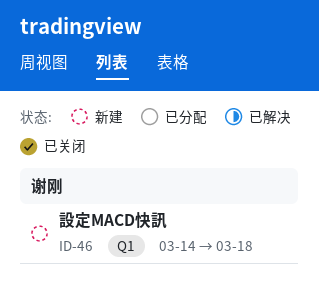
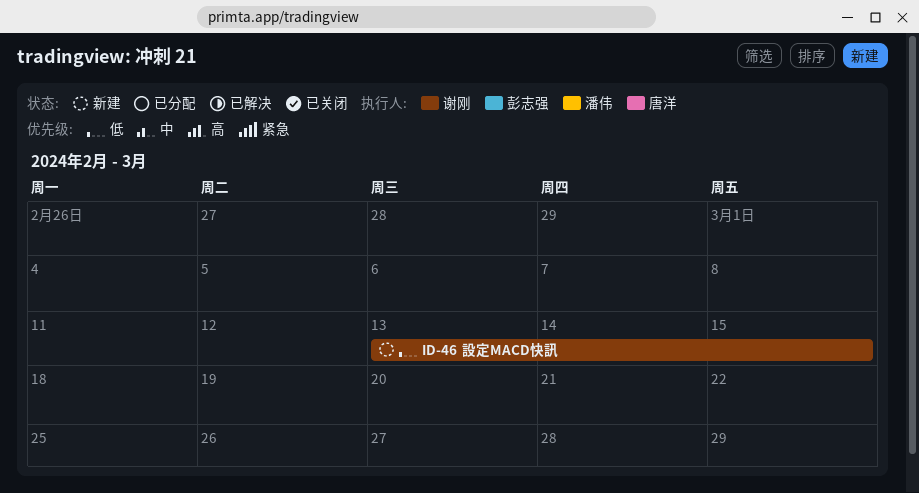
ID-46, start: Mar 14 -> Mar 13
ID-46, due: Mar 18 -> Mar 15

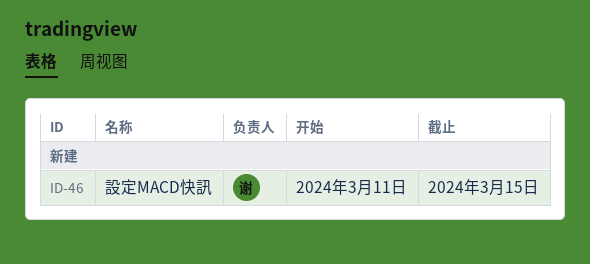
ID-46, start: Mar 13 -> Mar 11

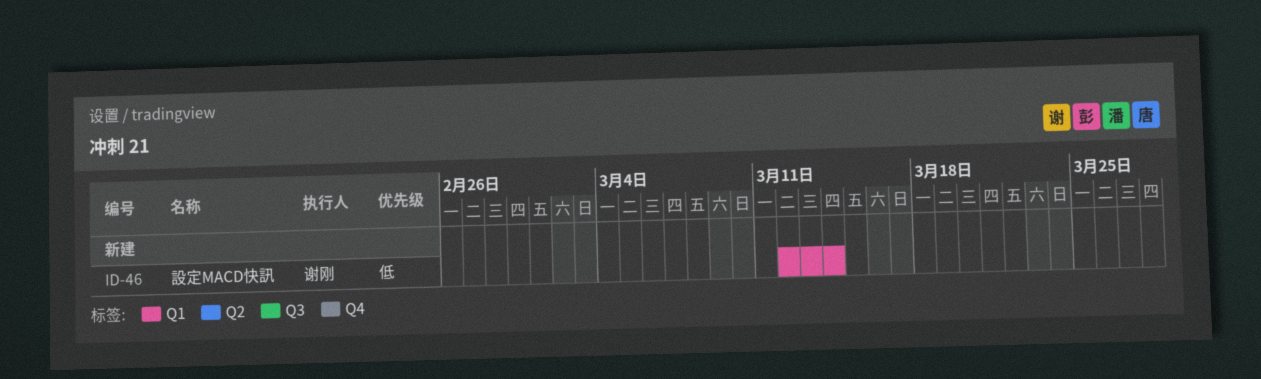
ID-46, start: Mar 11 -> Mar 12
ID-46, due: Mar 15 -> Mar 14

